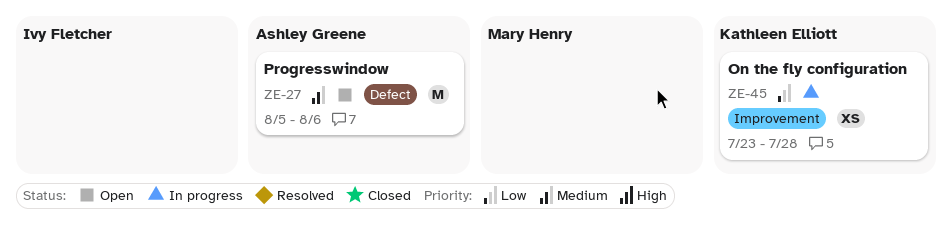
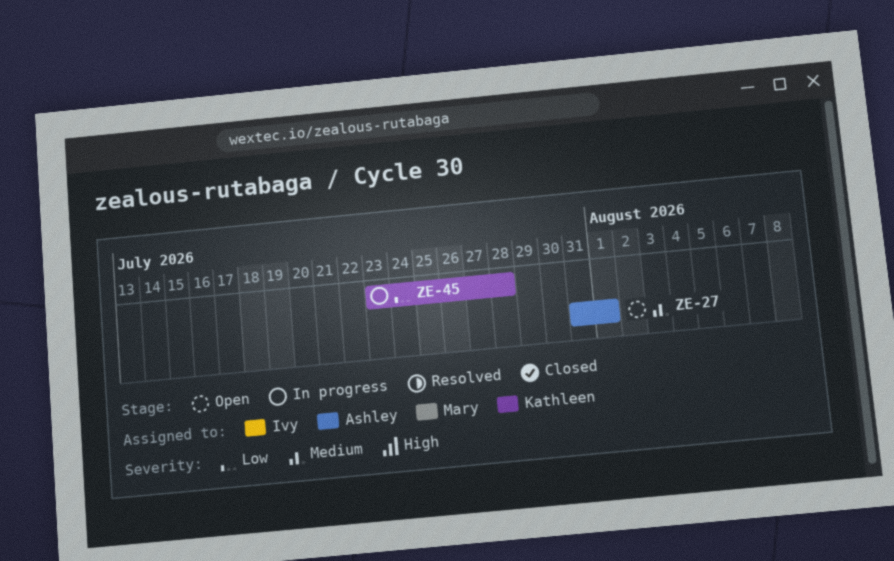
ZE-27, start: Aug 5 -> Jul 31
ZE-27, due: Aug 6 -> Aug 1

